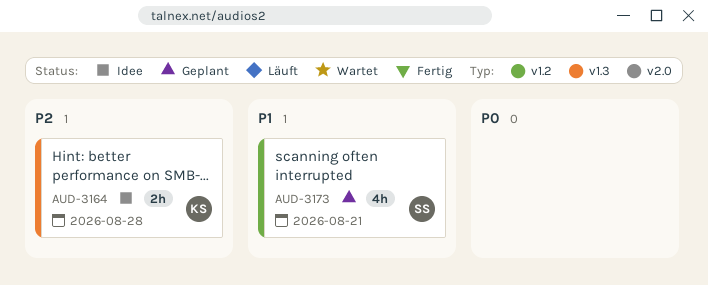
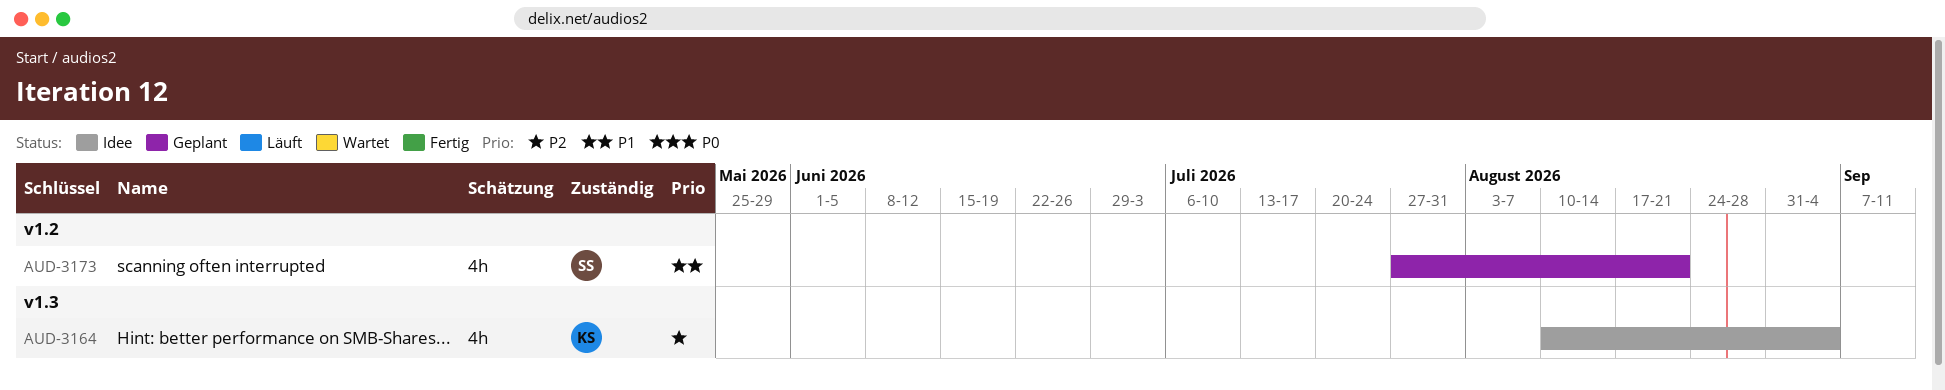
AUD-3164, estimate: 2h -> 4h
AUD-3164, due: Aug 28 -> Sep 4

